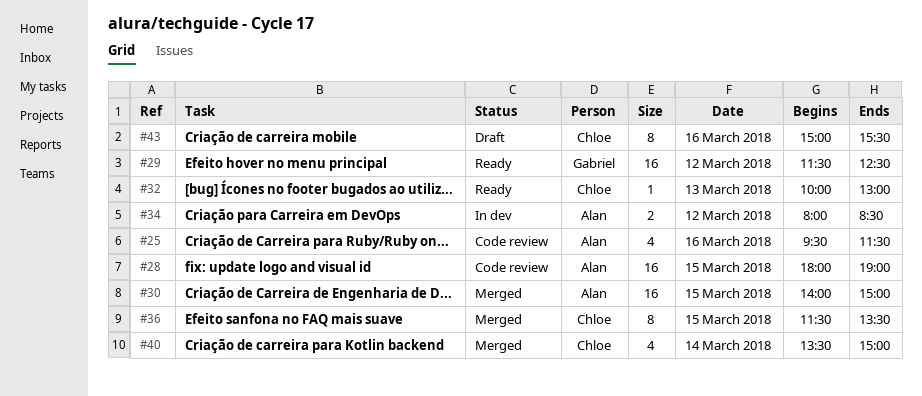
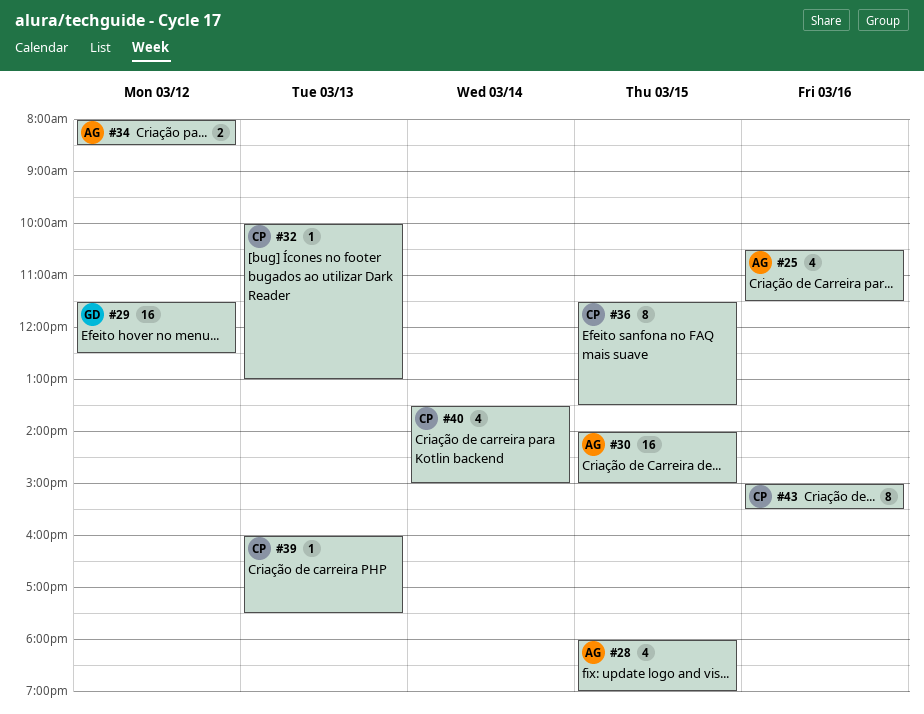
#25, begins: 09:30 -> 10:30
#28, estimate: 16 -> 4
#39: none -> present

